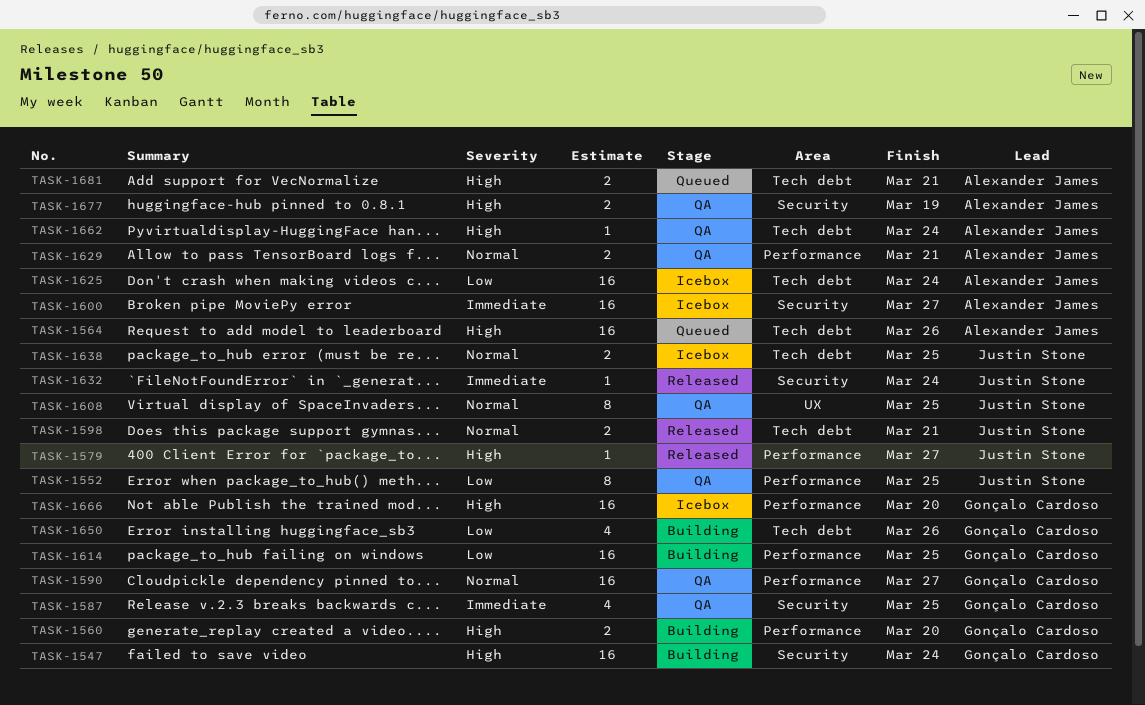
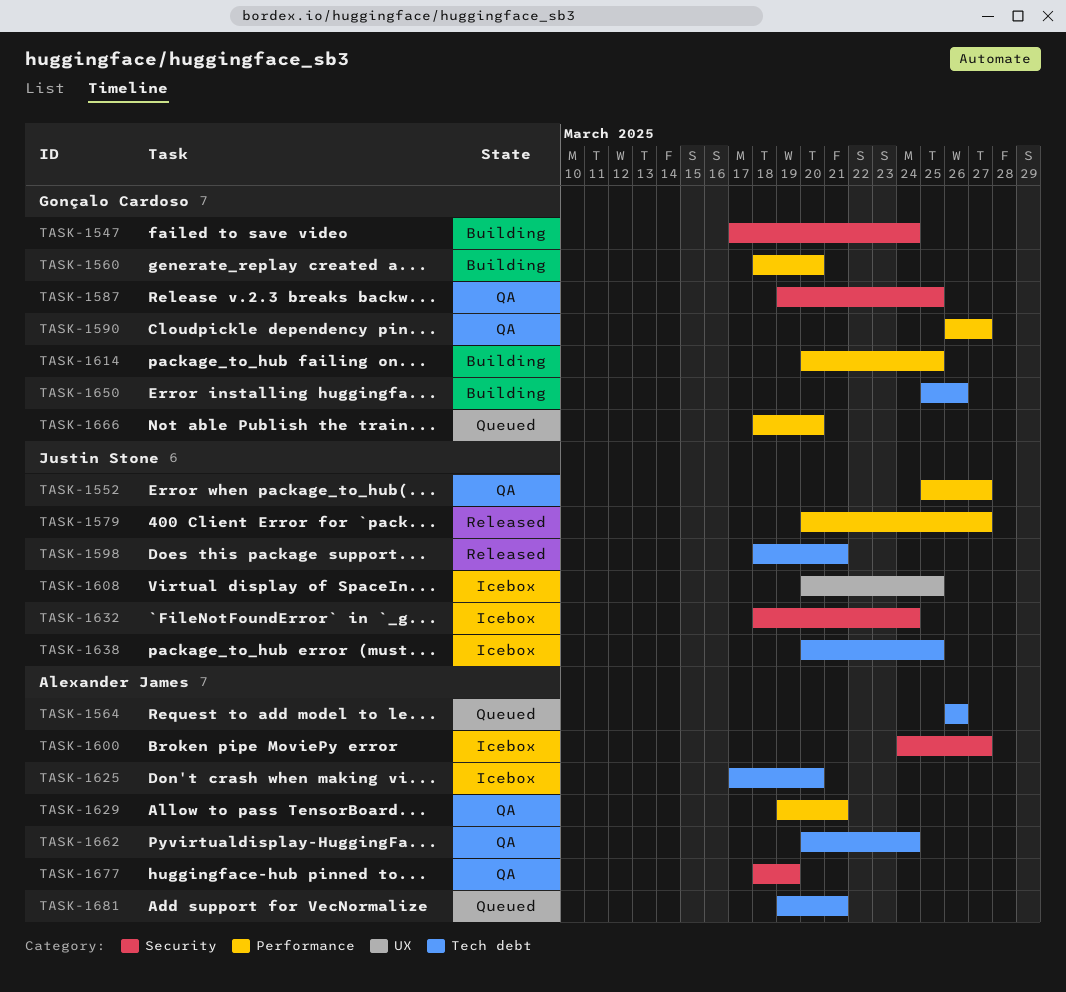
TASK-1552, due: Mar 25 -> Mar 27
TASK-1608, status: QA -> Icebox
TASK-1625, due: Mar 24 -> Mar 20
TASK-1632, status: Released -> Icebox
TASK-1666, status: Icebox -> Queued

